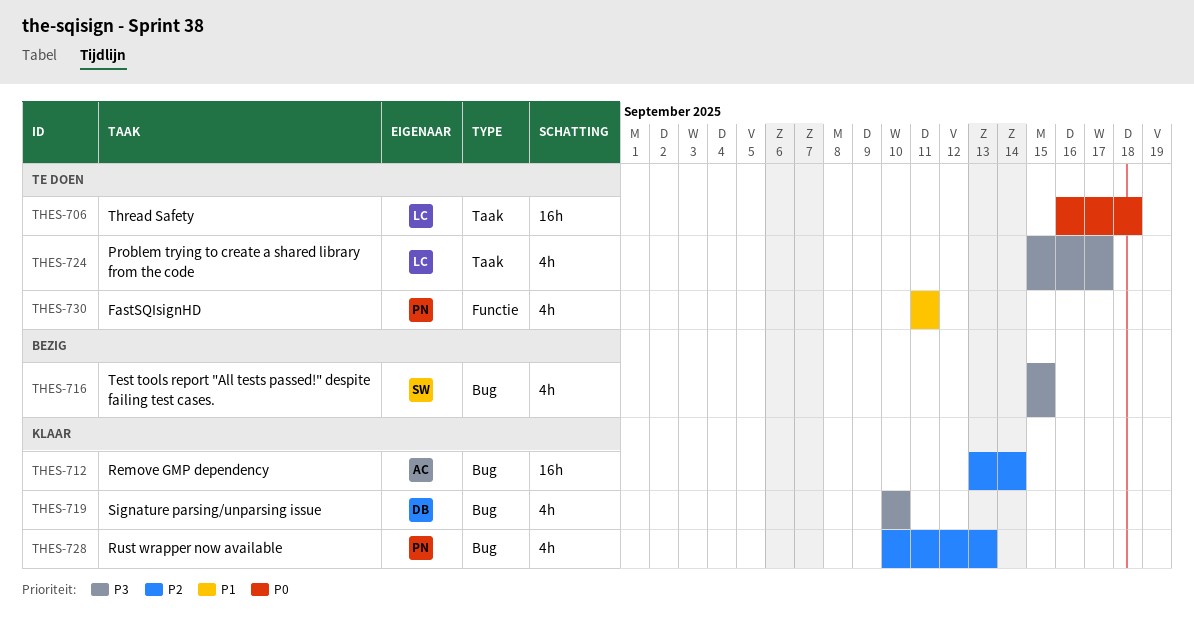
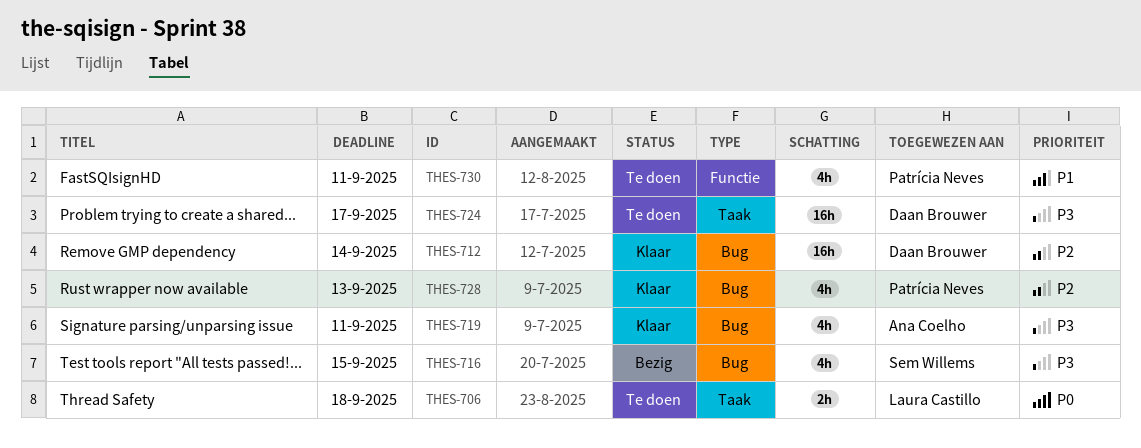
THES-706, estimate: 16h -> 2h
THES-712, owner: Ana Coelho -> Daan Brouwer
THES-719, owner: Daan Brouwer -> Ana Coelho
THES-719, due: Sep 10 -> Sep 11
THES-724, owner: Laura Castillo -> Daan Brouwer
THES-724, estimate: 4h -> 16h

